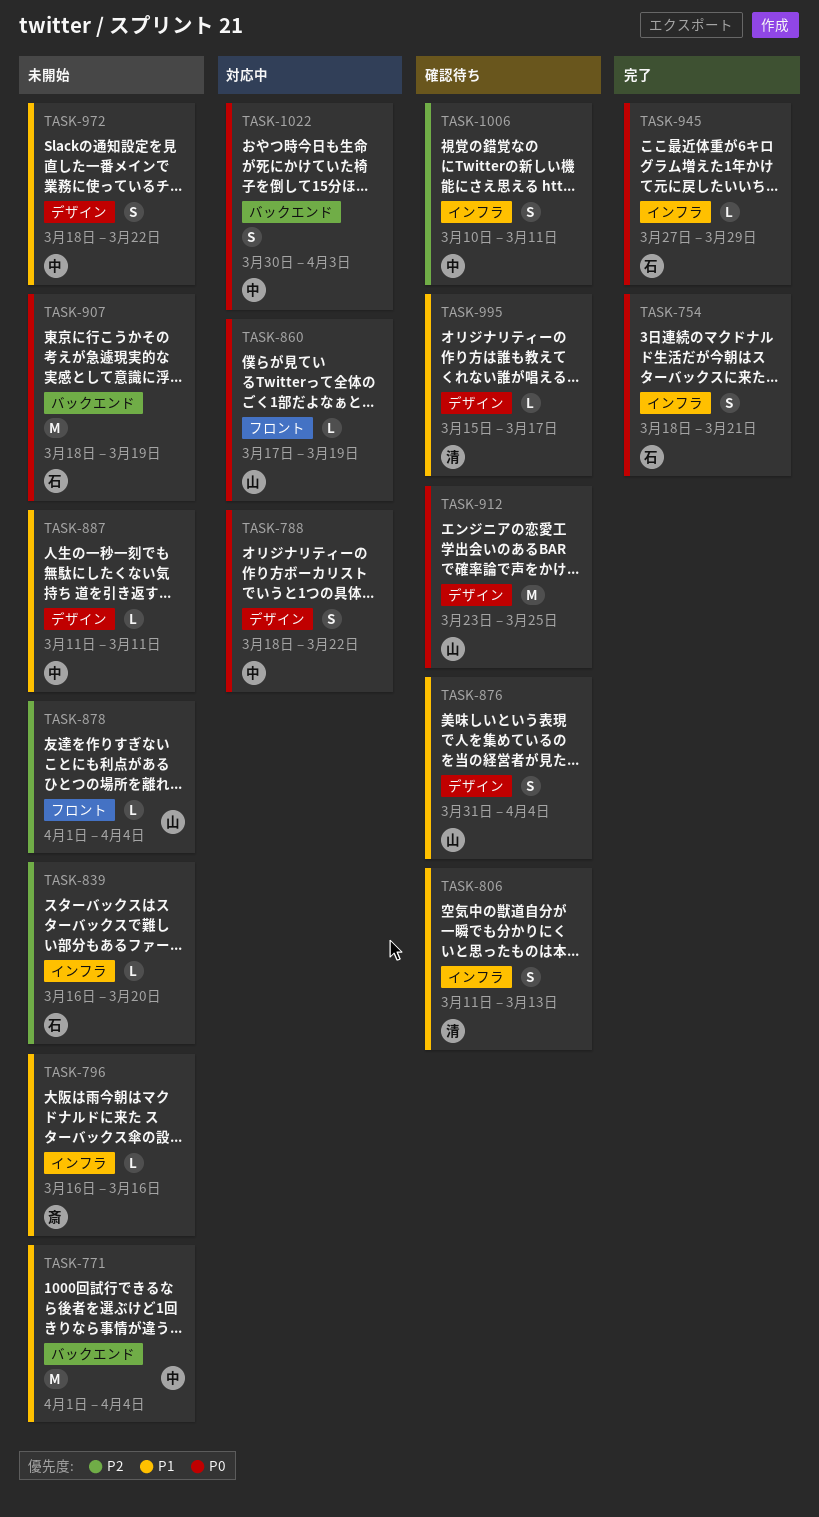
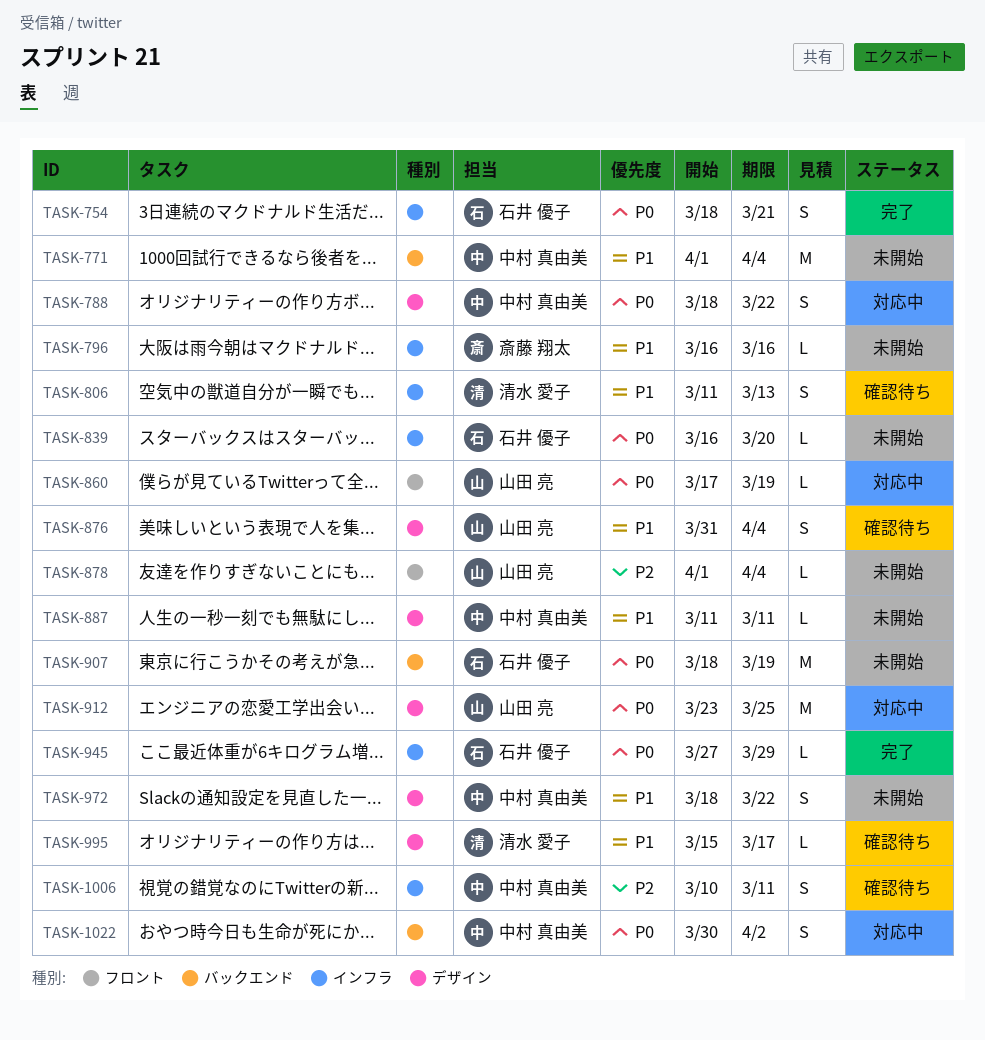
TASK-839, priority: P2 -> P0
TASK-912, status: 確認待ち -> 対応中
TASK-1022, due: Apr 3 -> Apr 2

